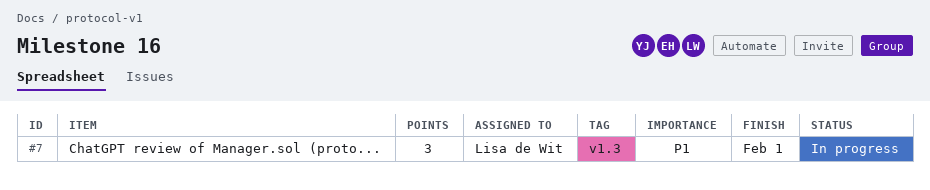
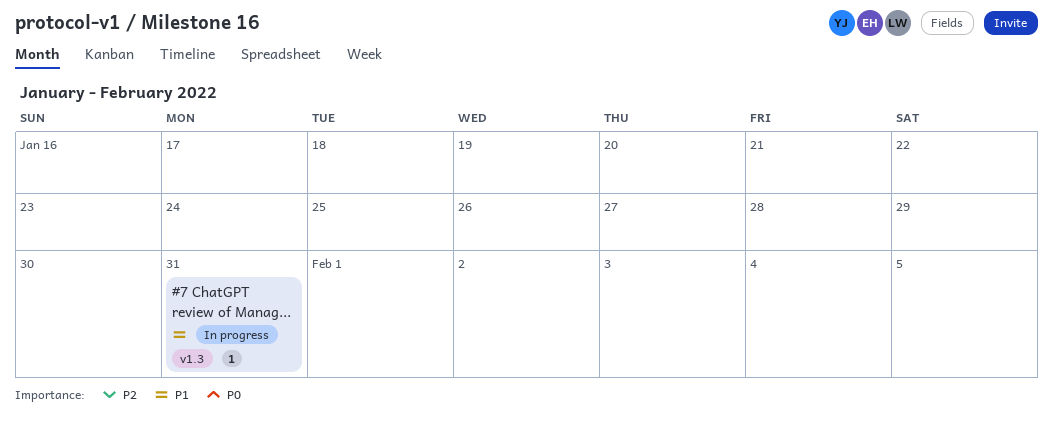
#7, estimate: 3 -> 1
#7, due: Feb 1 -> Jan 31

